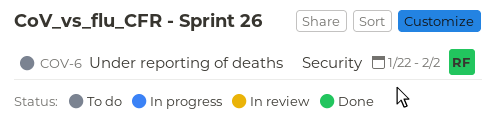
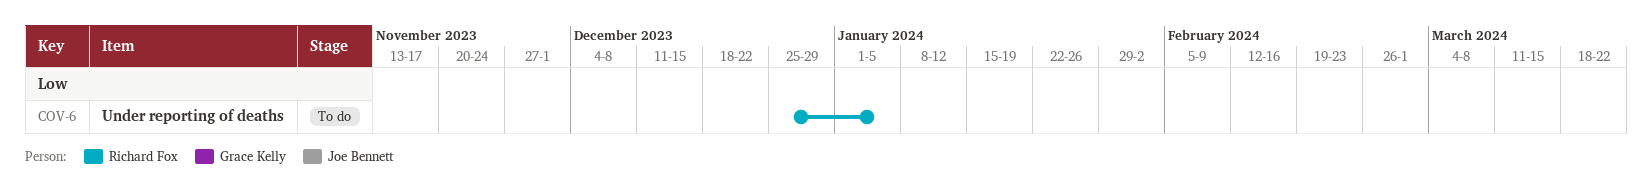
COV-6, start: Jan 22 -> Dec 25
COV-6, due: Feb 2 -> Jan 5

